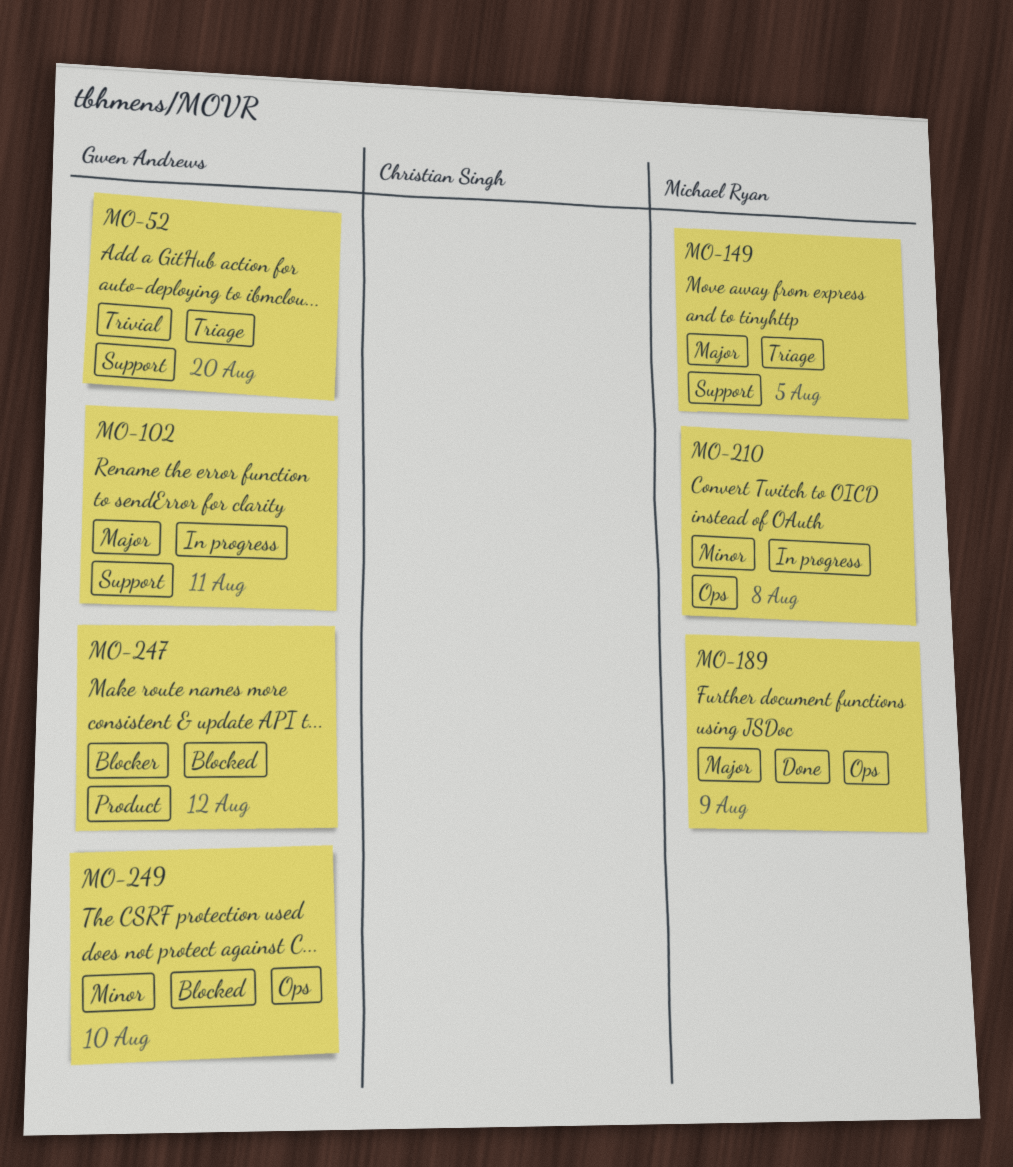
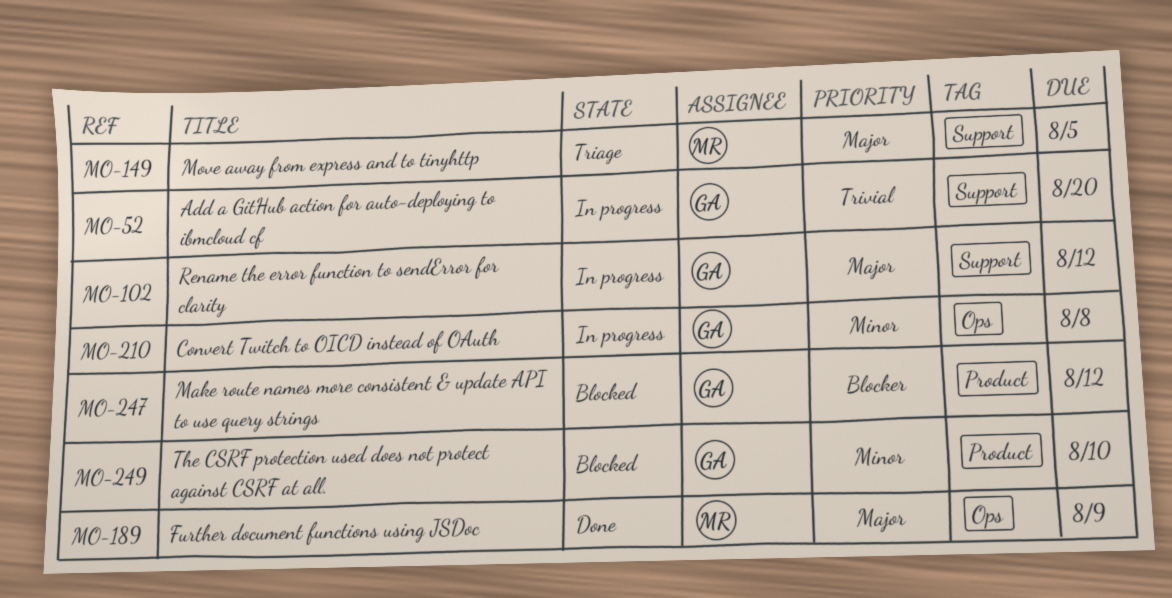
MO-52, status: Triage -> In progress
MO-102, due: Aug 11 -> Aug 12
MO-210, owner: Michael Ryan -> Gwen Andrews
MO-249, label: Ops -> Product

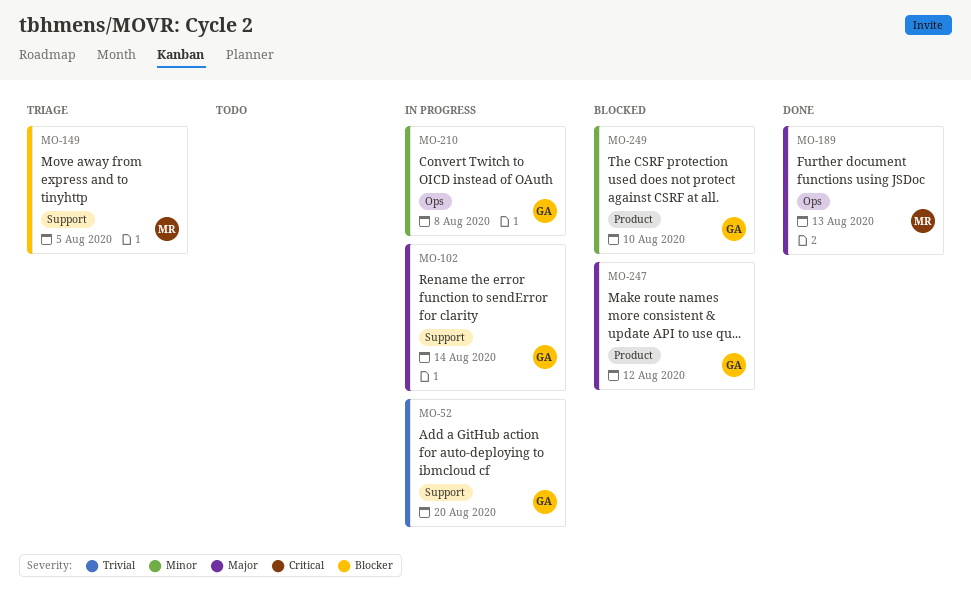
MO-102, due: Aug 12 -> Aug 14
MO-149, priority: Major -> Blocker
MO-189, due: Aug 9 -> Aug 13
MO-247, priority: Blocker -> Major

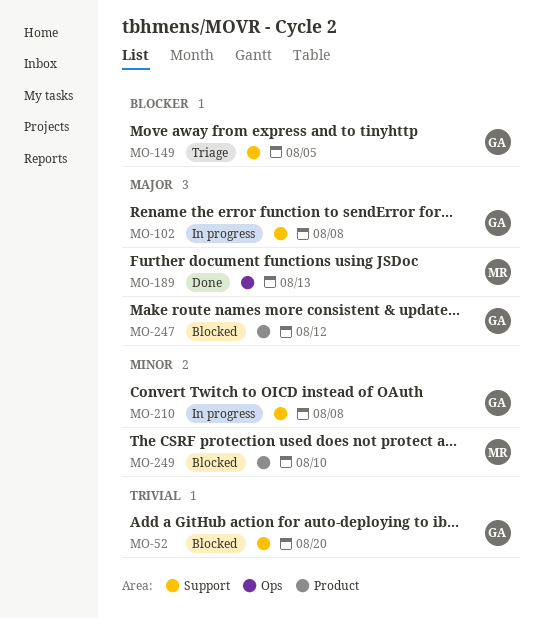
MO-52, status: In progress -> Blocked
MO-102, due: Aug 14 -> Aug 8
MO-149, owner: MR -> GA
MO-210, label: Ops -> Support
MO-249, owner: GA -> MR

